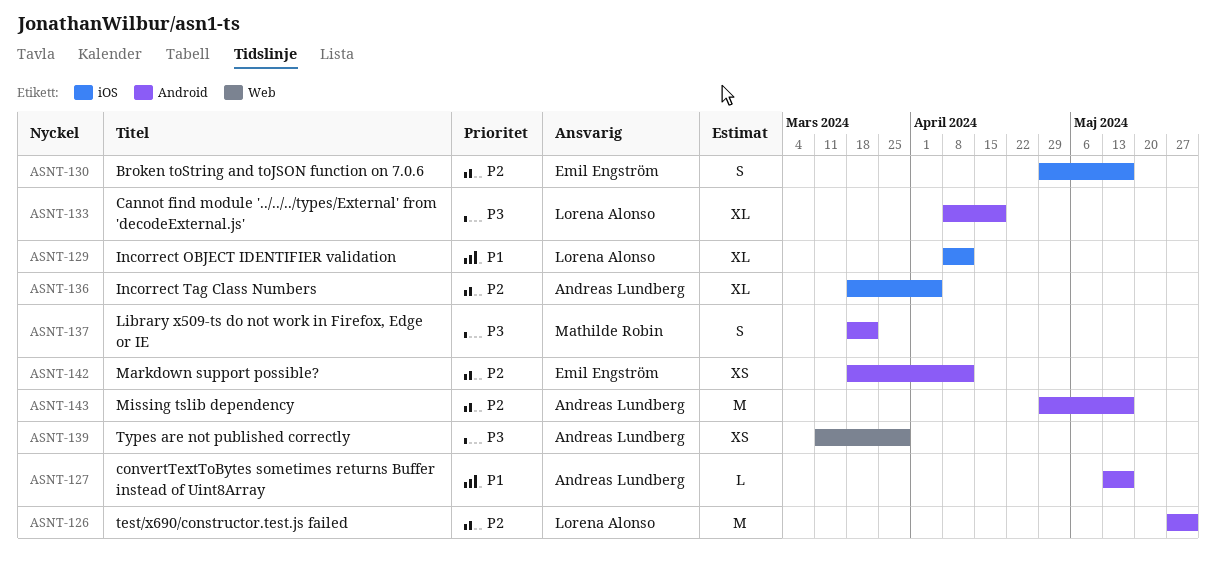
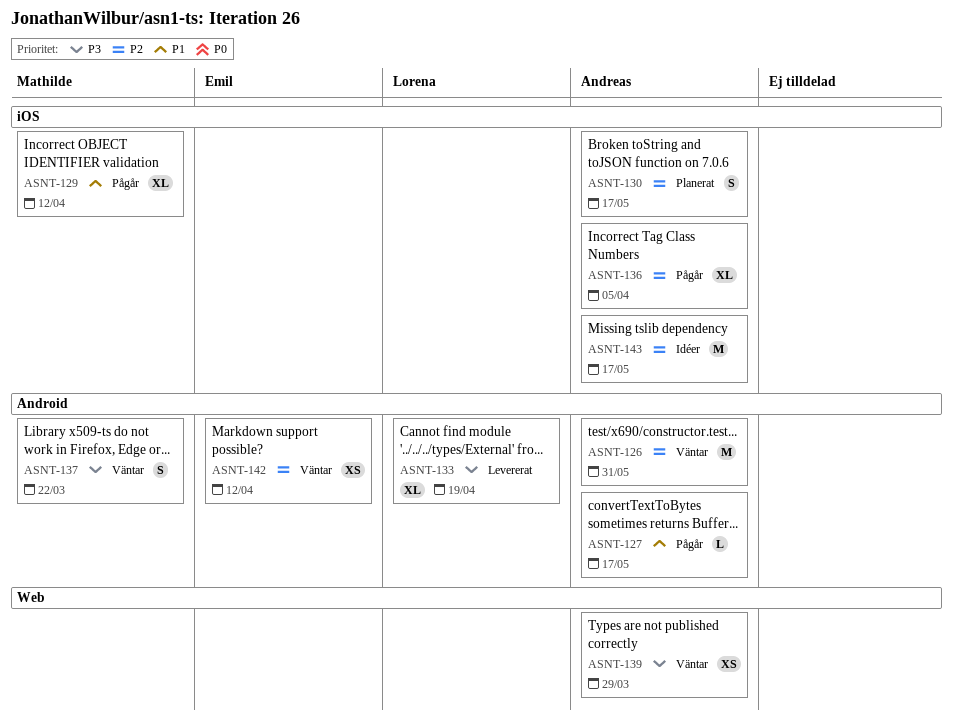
ASNT-126, owner: Lorena Alonso -> Andreas Lundberg
ASNT-129, owner: Lorena Alonso -> Mathilde Robin
ASNT-130, owner: Emil Engström -> Andreas Lundberg
ASNT-143, label: Android -> iOS

